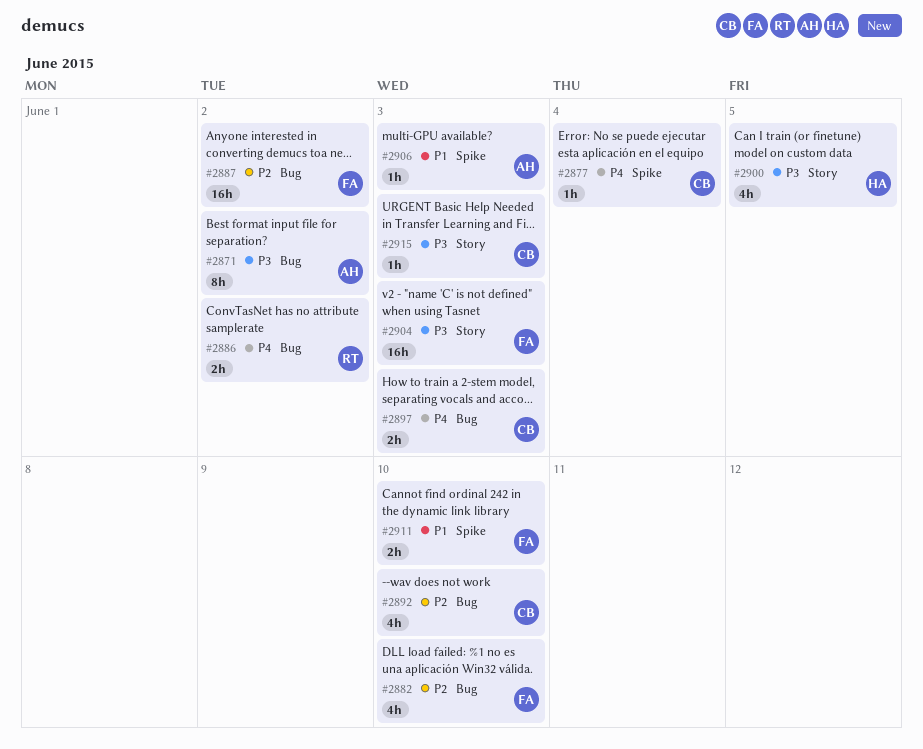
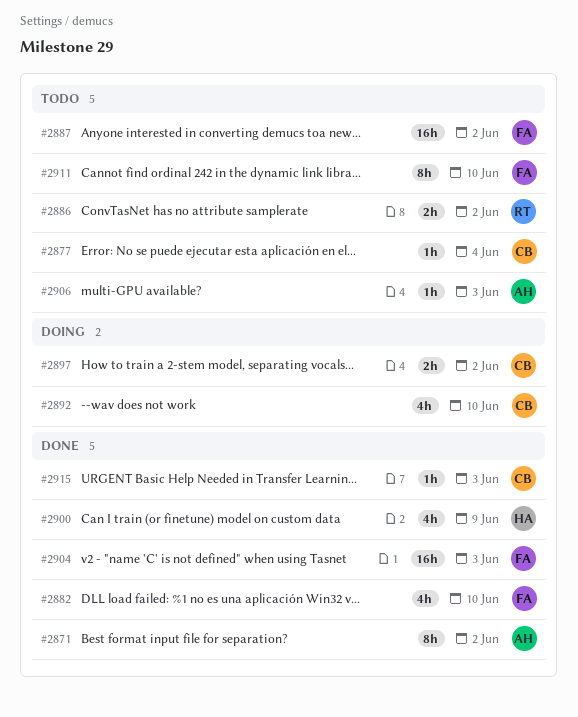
#2897, due: Jun 3 -> Jun 2
#2900, due: Jun 5 -> Jun 9
#2911, estimate: 2h -> 8h

